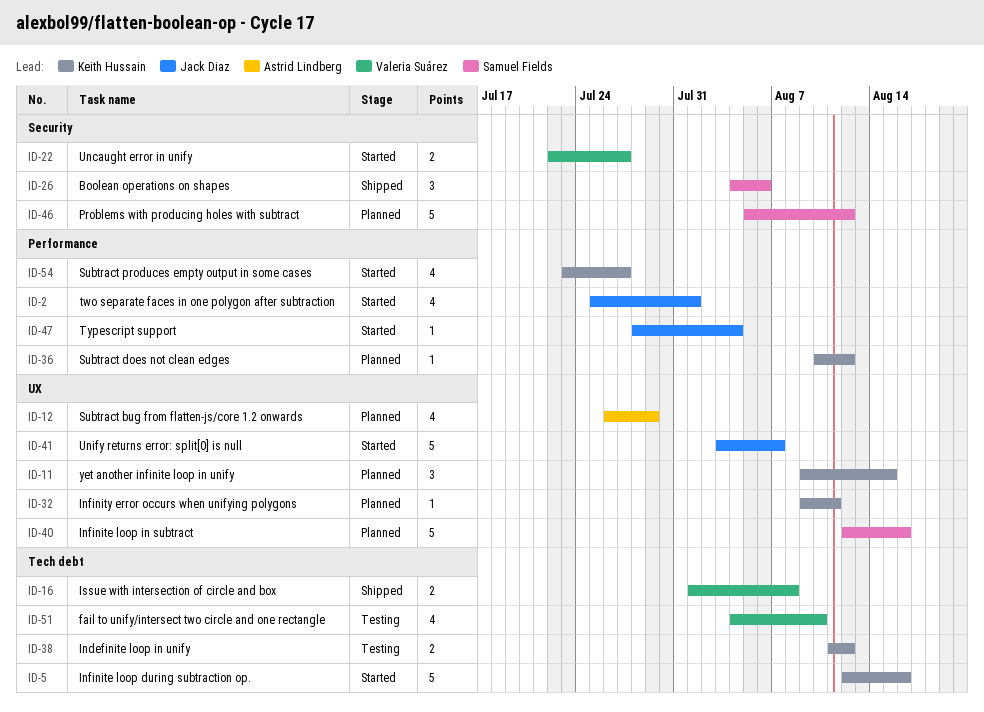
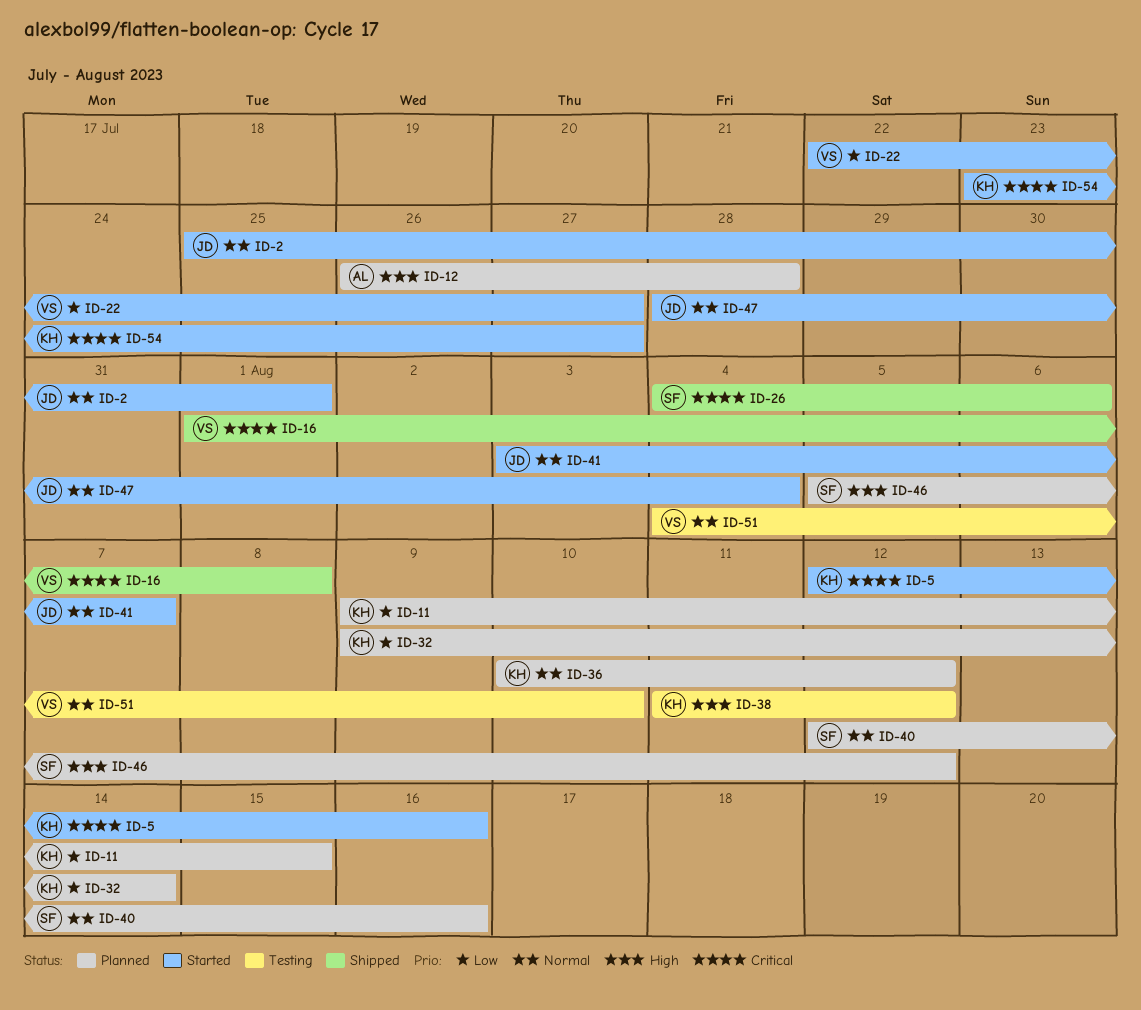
ID-12, due: Jul 29 -> Jul 28
ID-32, due: Aug 11 -> Aug 14

